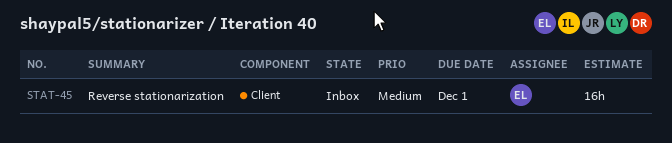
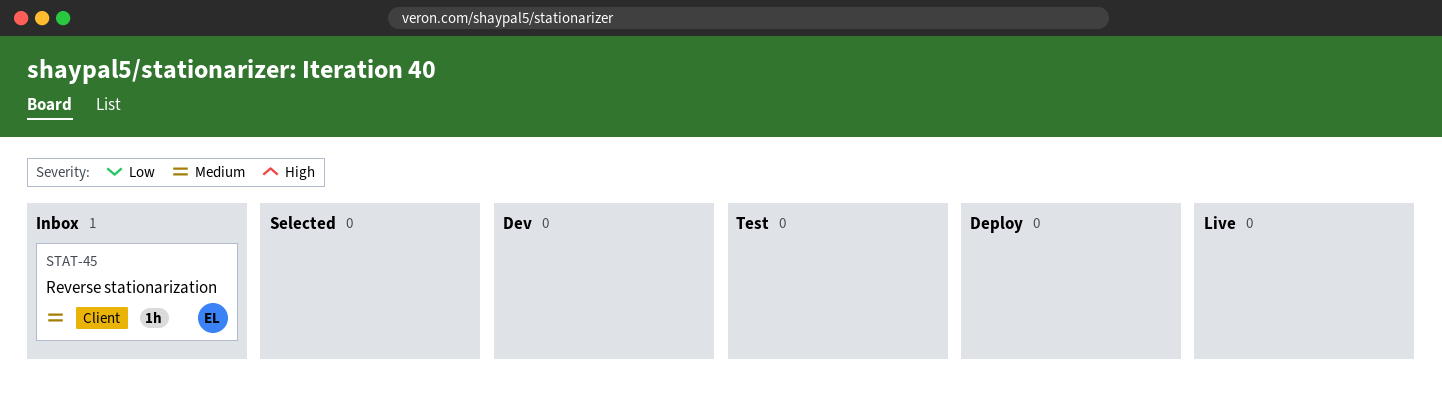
STAT-45, estimate: 16h -> 1h

